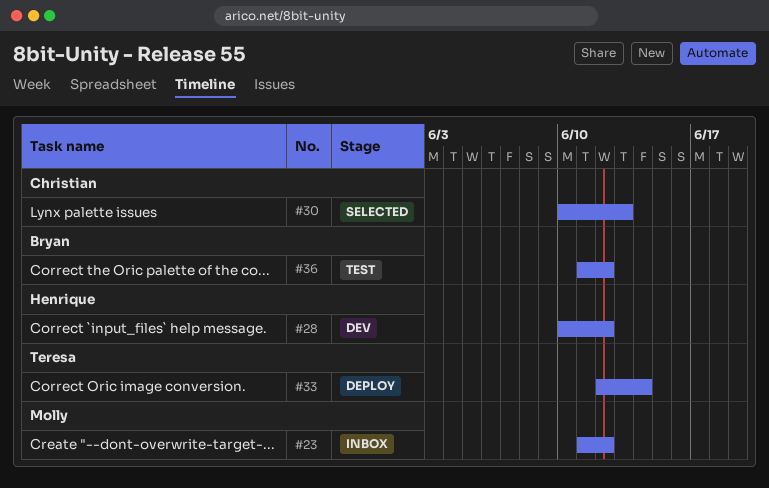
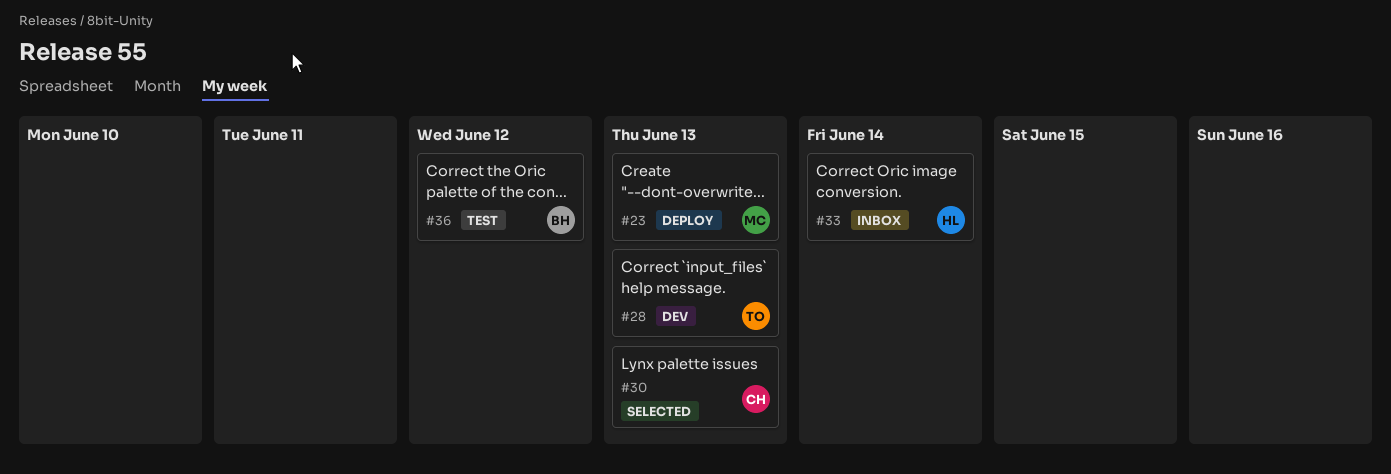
#23, status: Inbox -> Deploy
#23, due: Jun 12 -> Jun 13
#28, owner: Henrique -> Teresa
#28, due: Jun 12 -> Jun 13
#33, status: Deploy -> Inbox
#33, owner: Teresa -> Henrique

